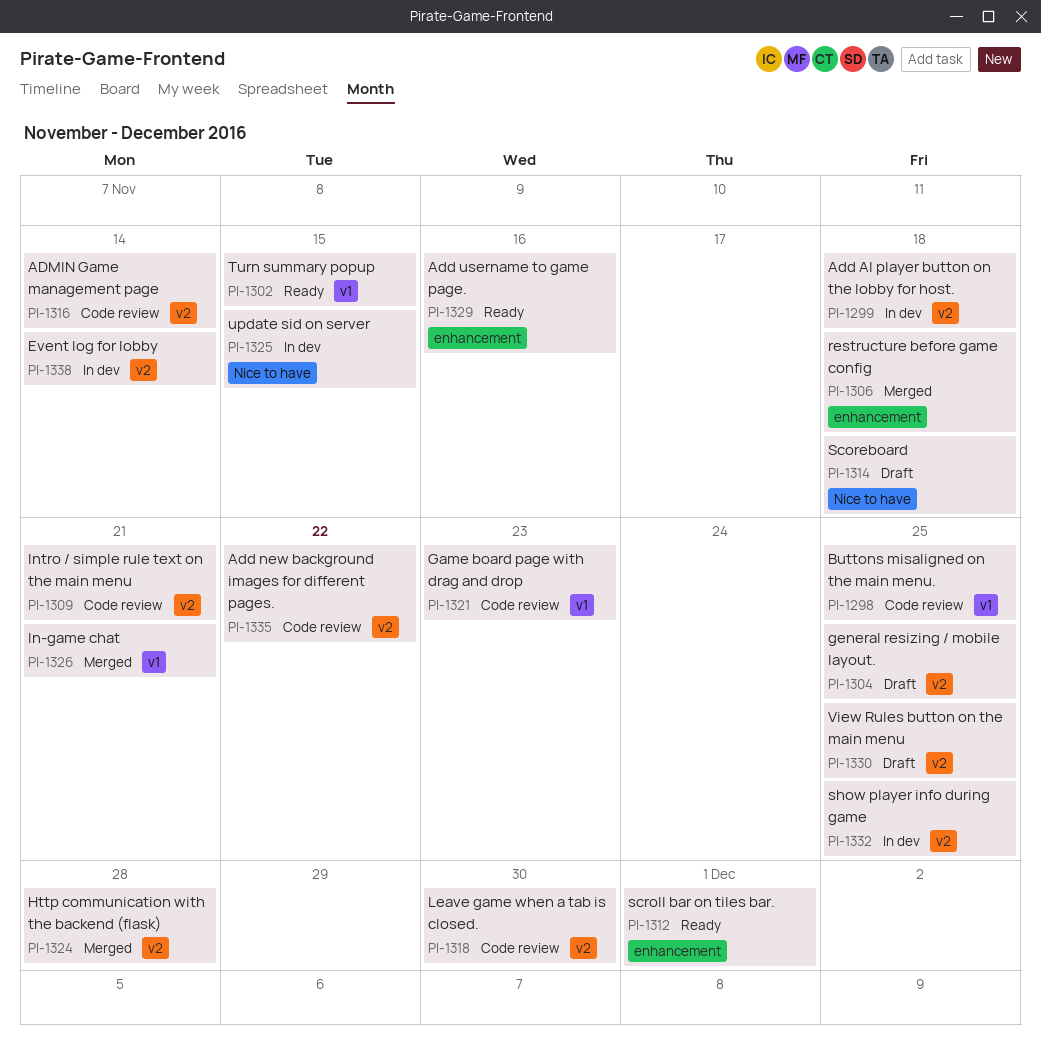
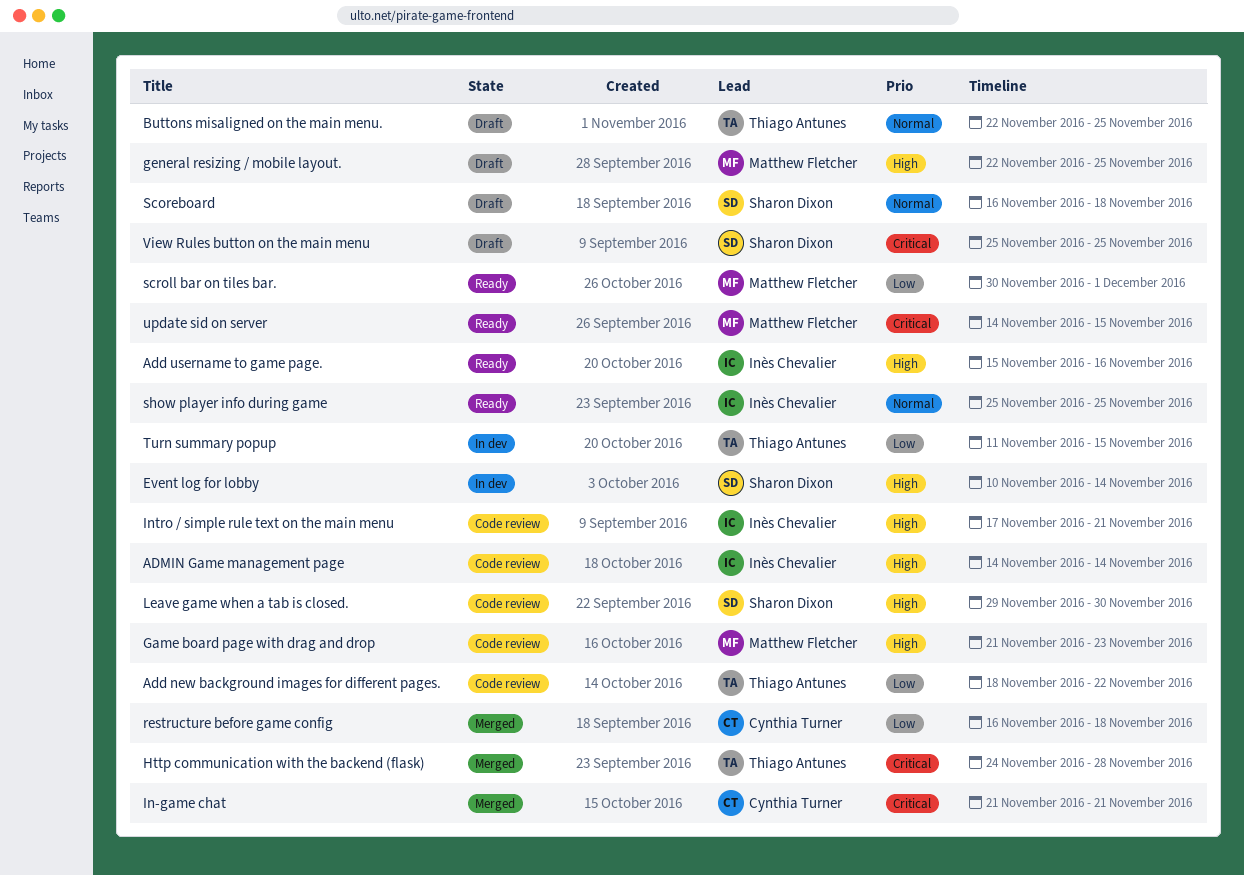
Add AI player button on the lobby for host.: present -> none
Buttons misaligned on the main menu., status: Code review -> Draft
show player info during game, status: In dev -> Ready
Turn summary popup, status: Ready -> In dev
update sid on server, status: In dev -> Ready

